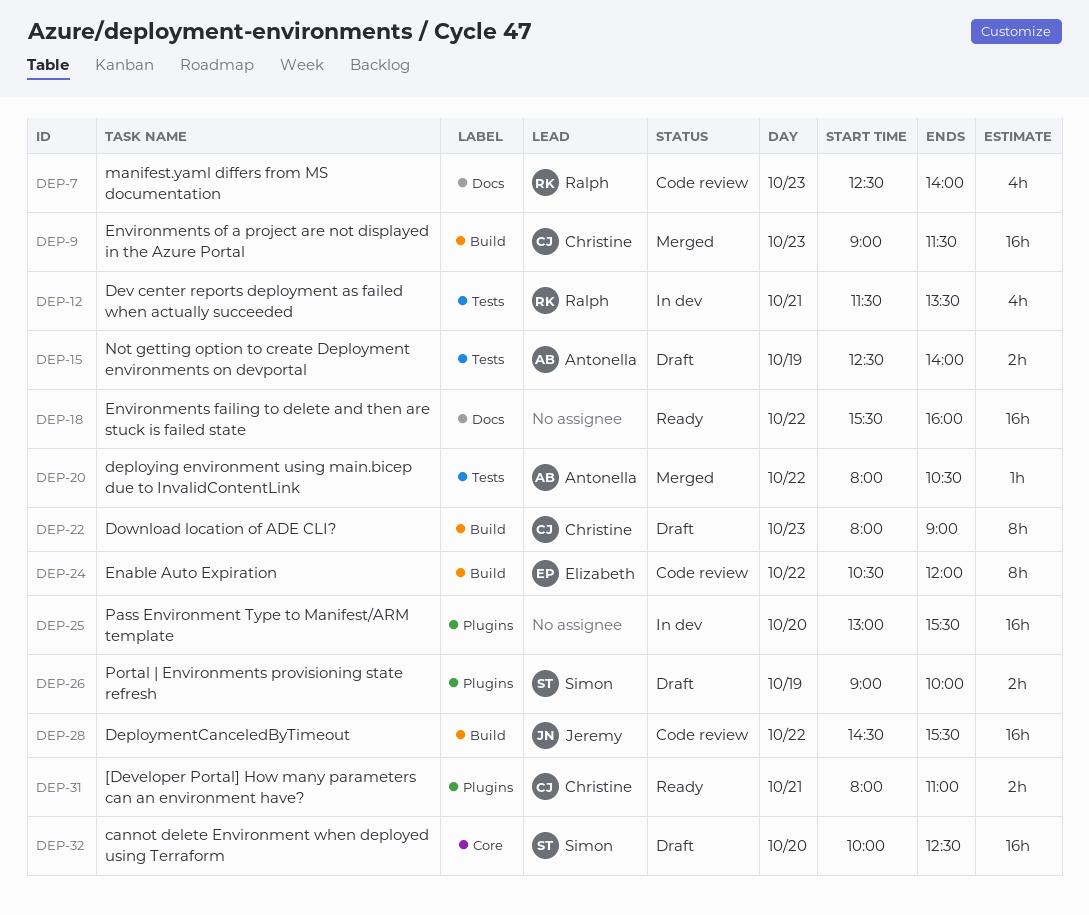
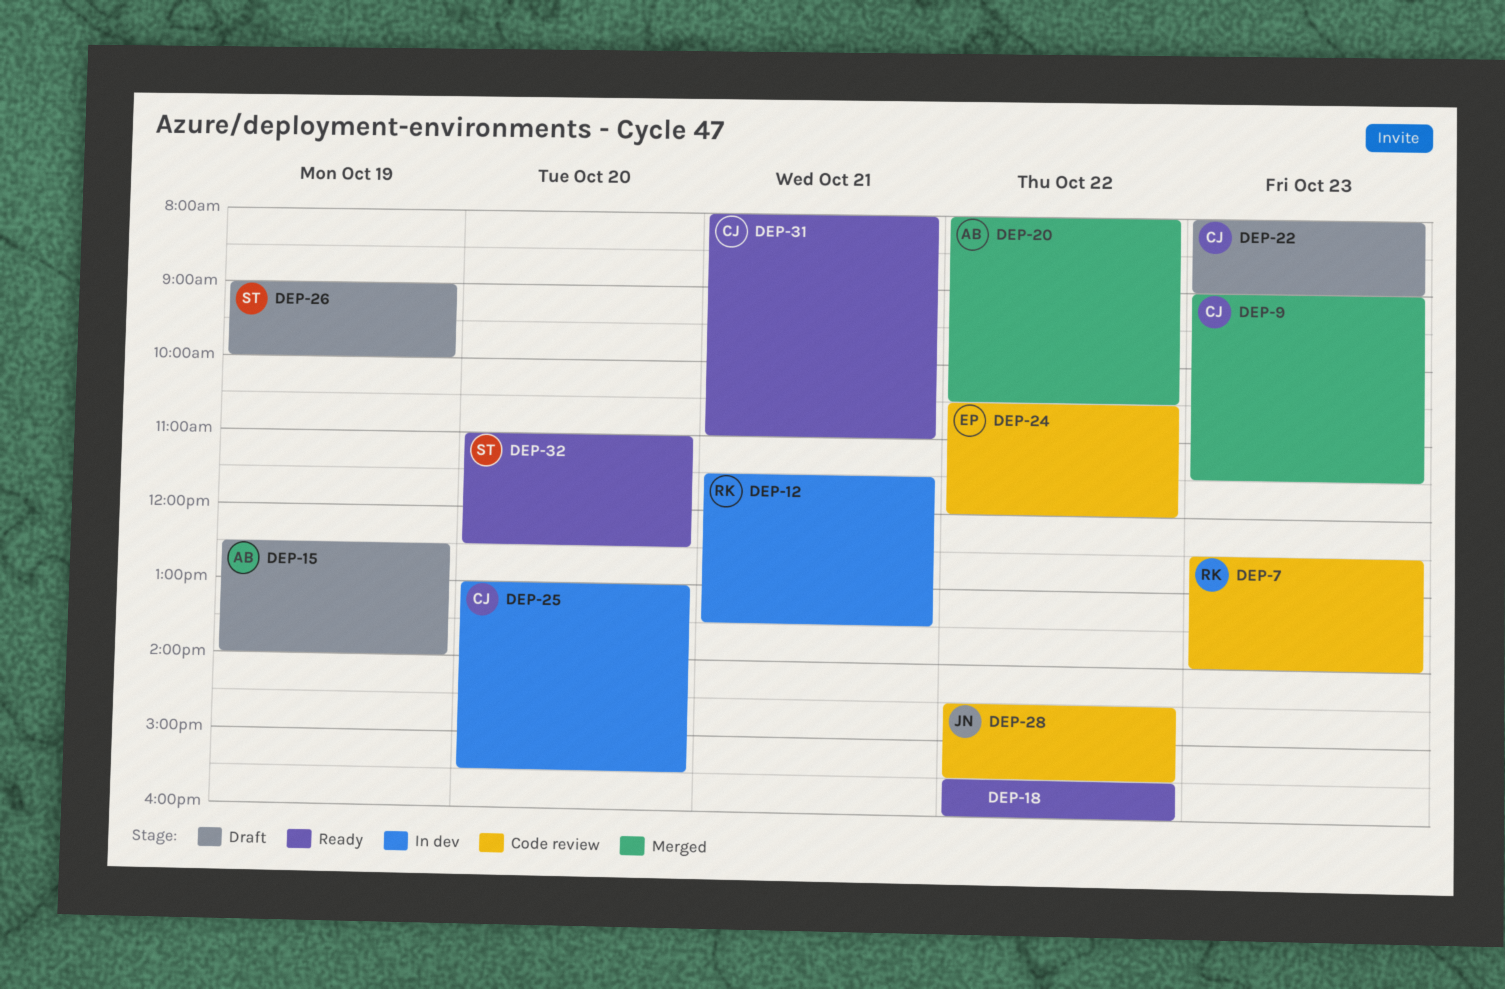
DEP-25, owner: none -> Christine
DEP-32, status: Draft -> Ready
DEP-32, begins: 10:00 -> 11:00

